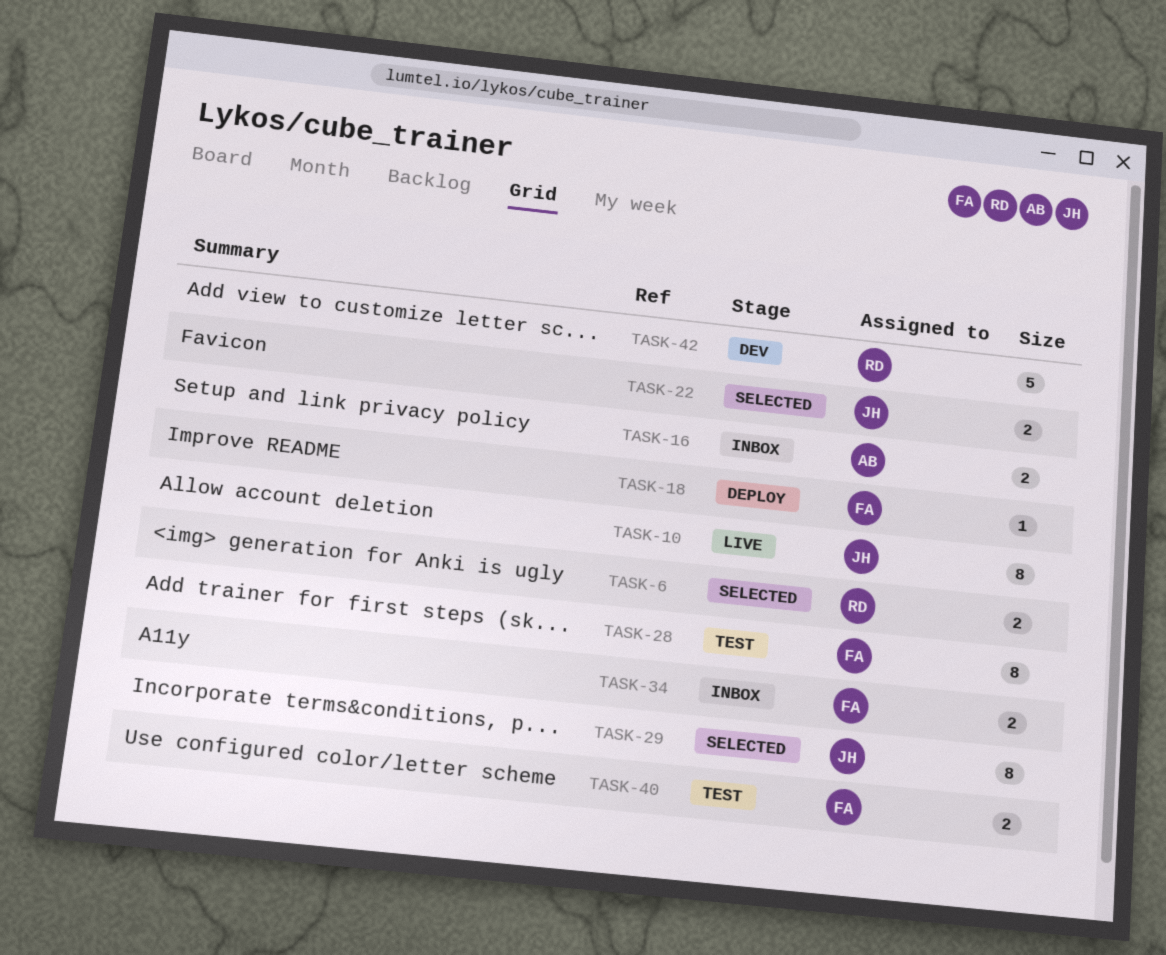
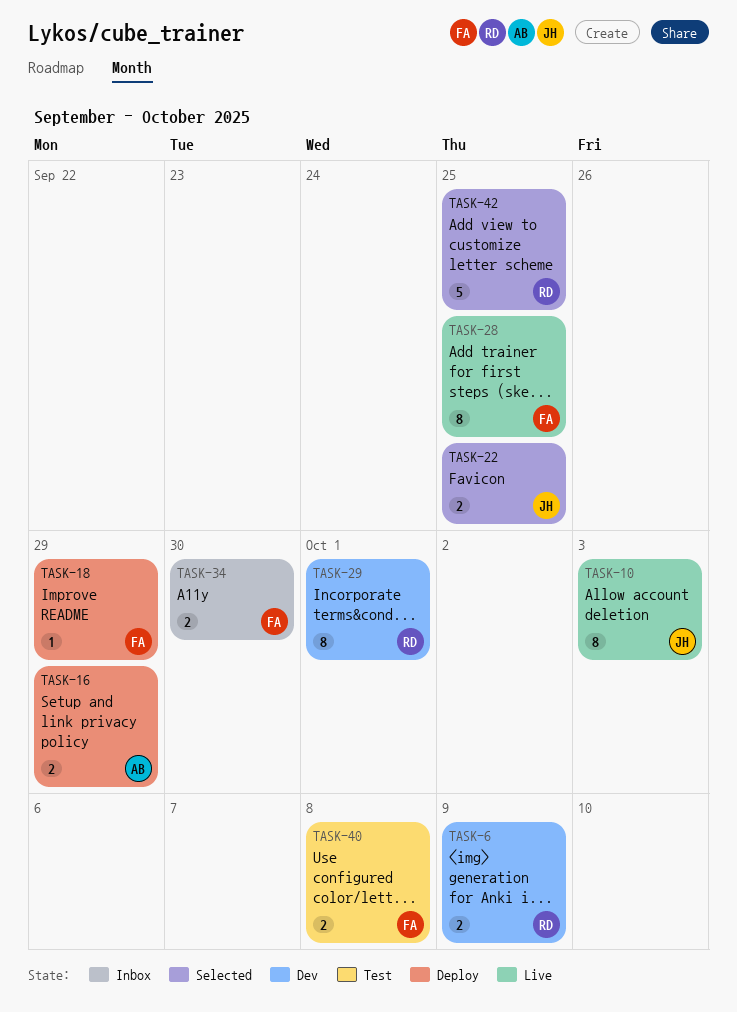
TASK-6, status: Selected -> Dev
TASK-16, status: Inbox -> Deploy
TASK-28, status: Test -> Live
TASK-29, status: Selected -> Dev
TASK-29, owner: JH -> RD
TASK-42, status: Dev -> Selected

